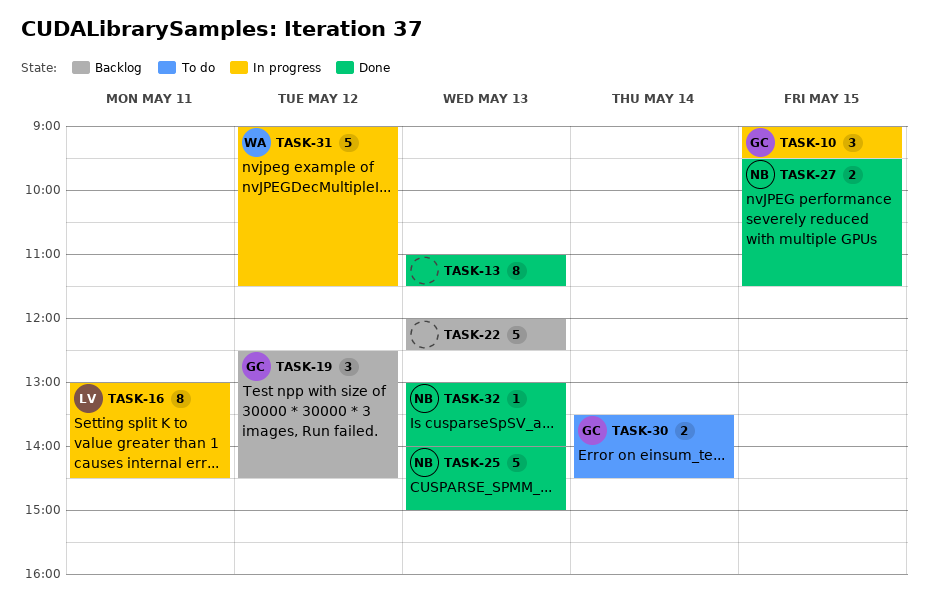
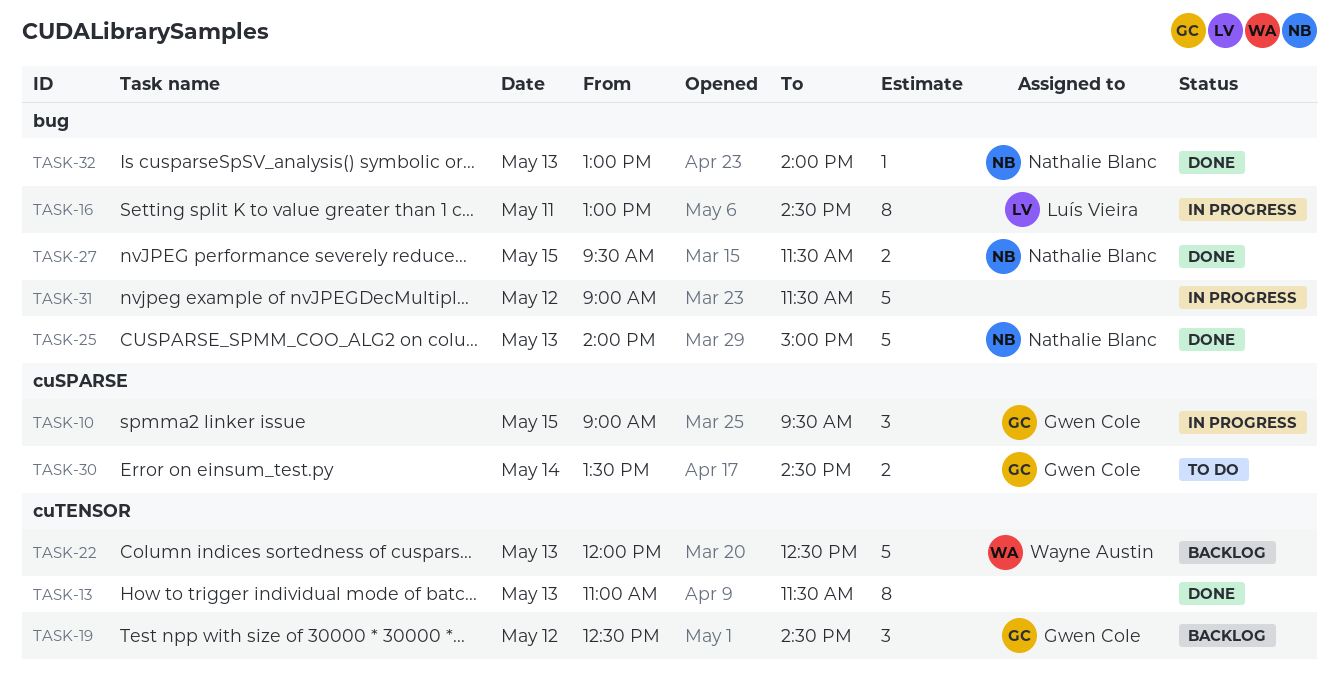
TASK-22, owner: none -> Wayne Austin
TASK-31, owner: Wayne Austin -> none

